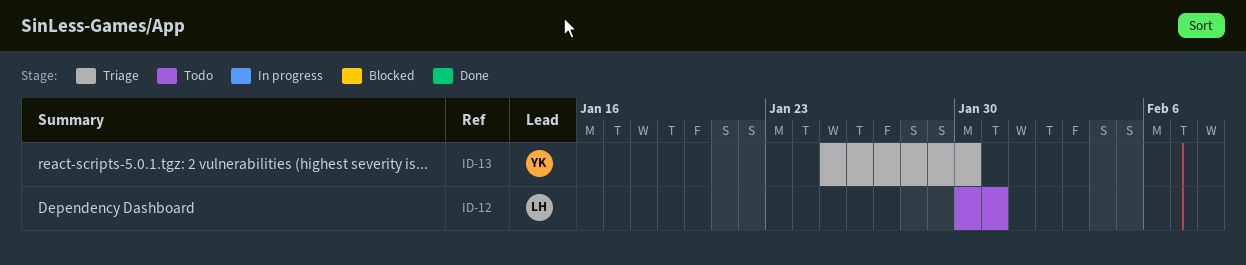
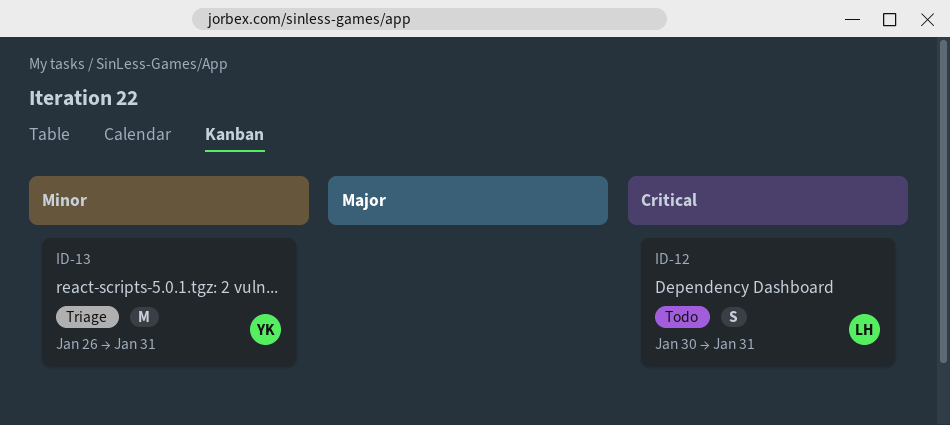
ID-13, start: Jan 25 -> Jan 26
ID-13, due: Jan 30 -> Jan 31

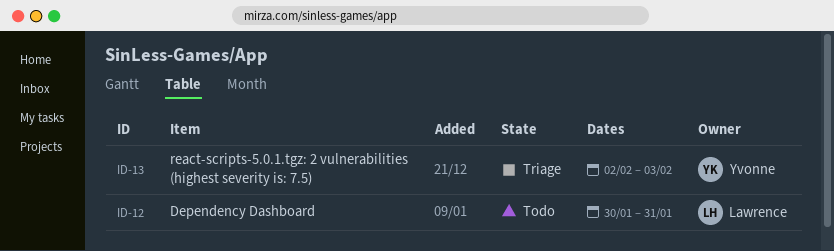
ID-13, start: Jan 26 -> Feb 2
ID-13, due: Jan 31 -> Feb 3

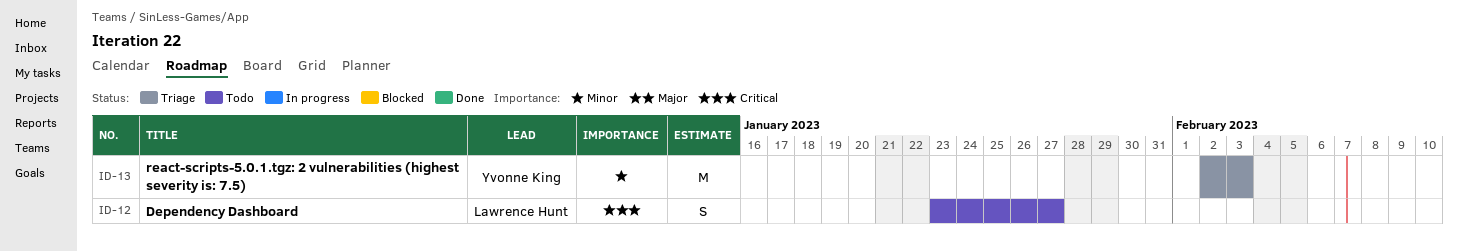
ID-12, start: Jan 30 -> Jan 23
ID-12, due: Jan 31 -> Jan 27

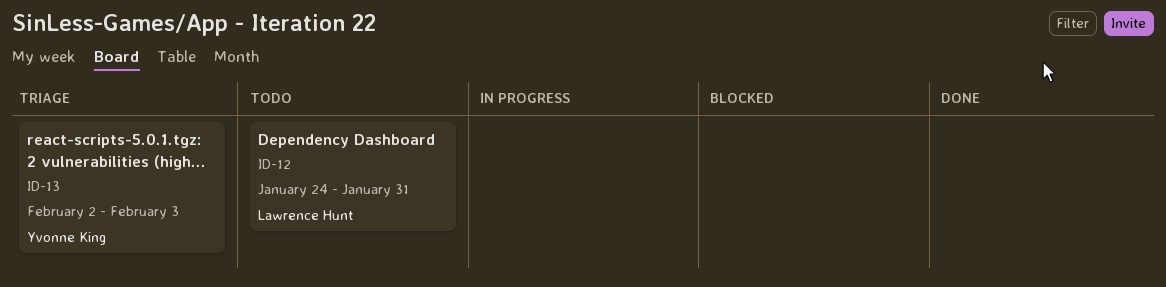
ID-12, start: Jan 23 -> Jan 24
ID-12, due: Jan 27 -> Jan 31

